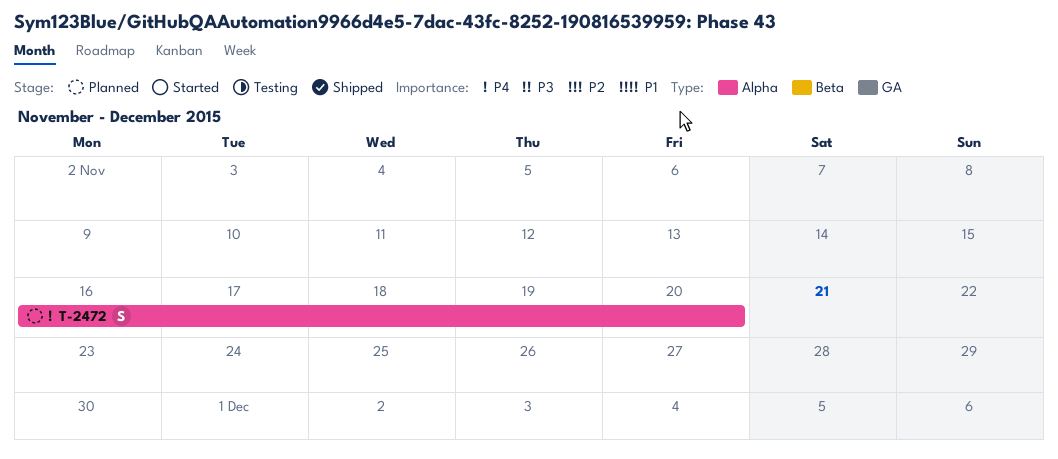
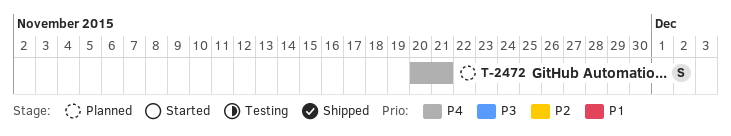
T-2472, start: Nov 16 -> Nov 20
T-2472, due: Nov 20 -> Nov 21

